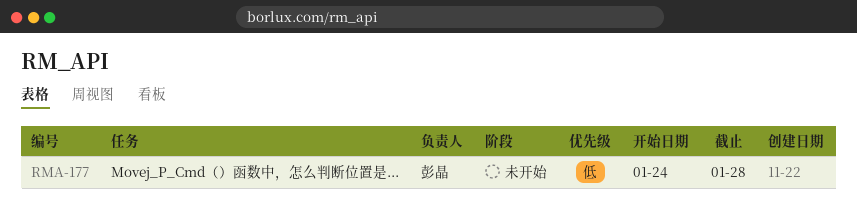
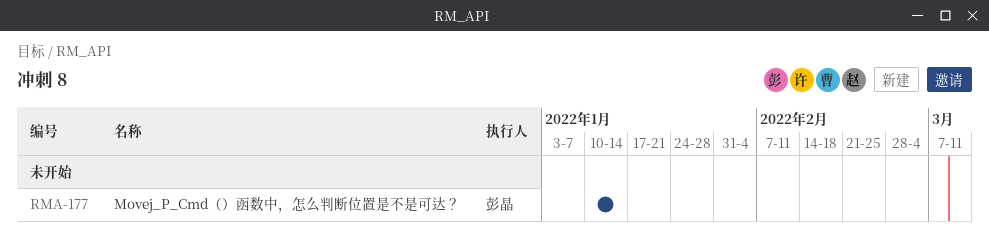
RMA-177, start: Jan 24 -> Jan 10
RMA-177, due: Jan 28 -> Jan 14

